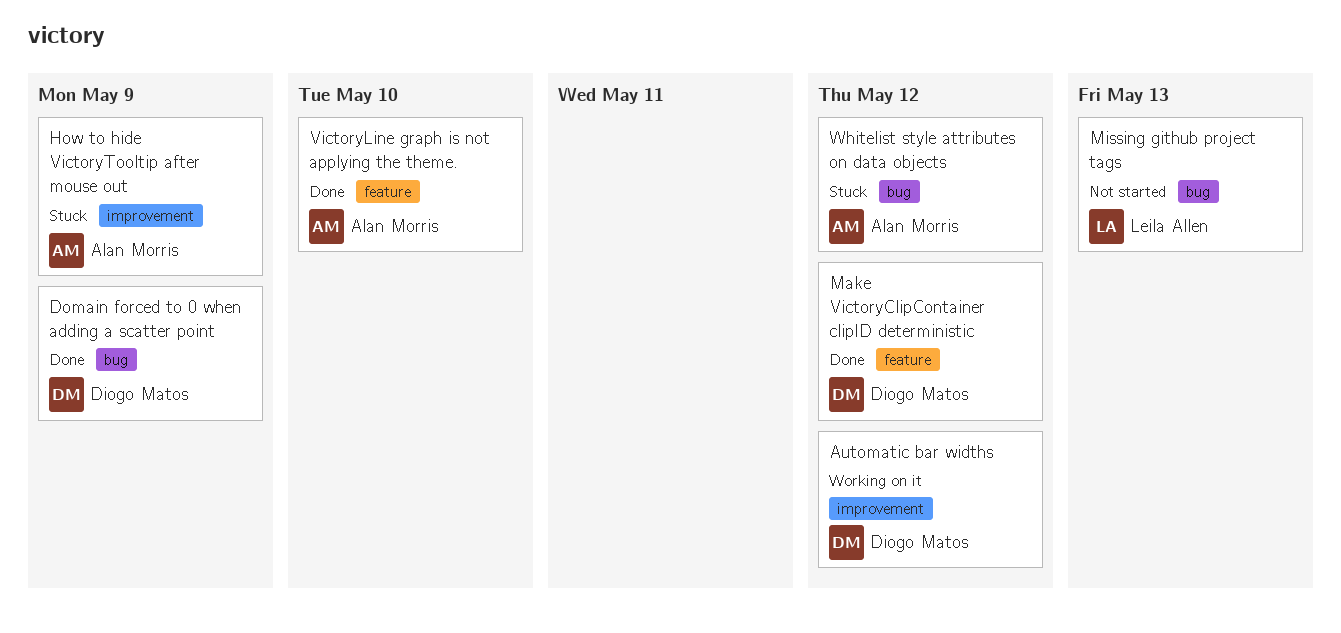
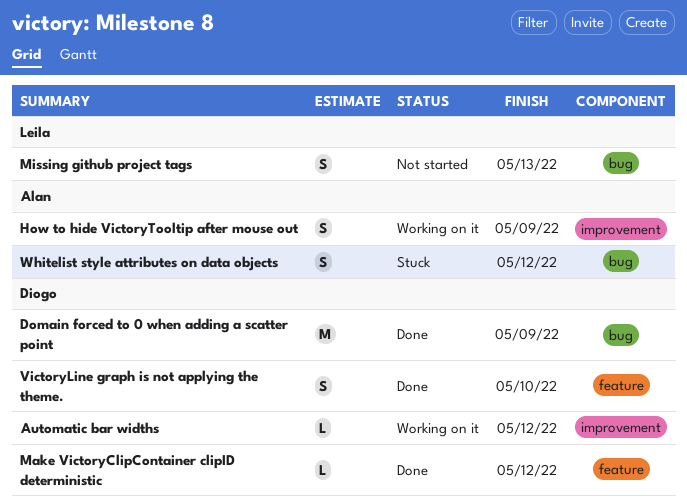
How to hide VictoryTooltip after mouse out, status: Stuck -> Working on it
VictoryLine graph is not applying the theme., owner: Alan Morris -> Diogo Matos

